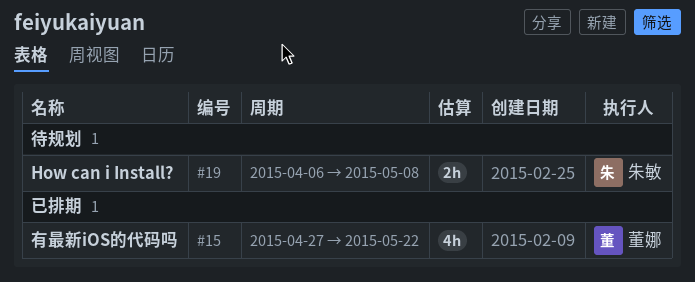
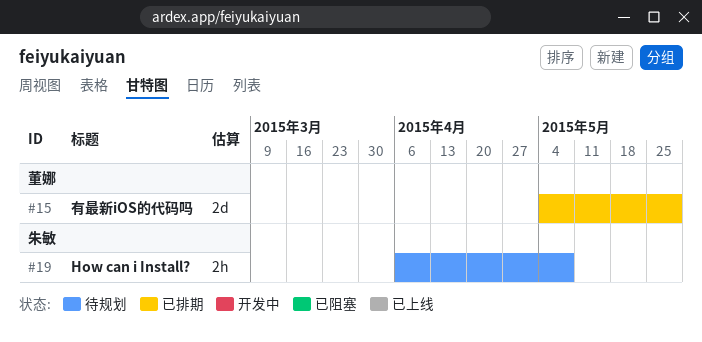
#15, estimate: 4h -> 2d
#15, start: Apr 27 -> May 4
#15, due: May 22 -> May 29

